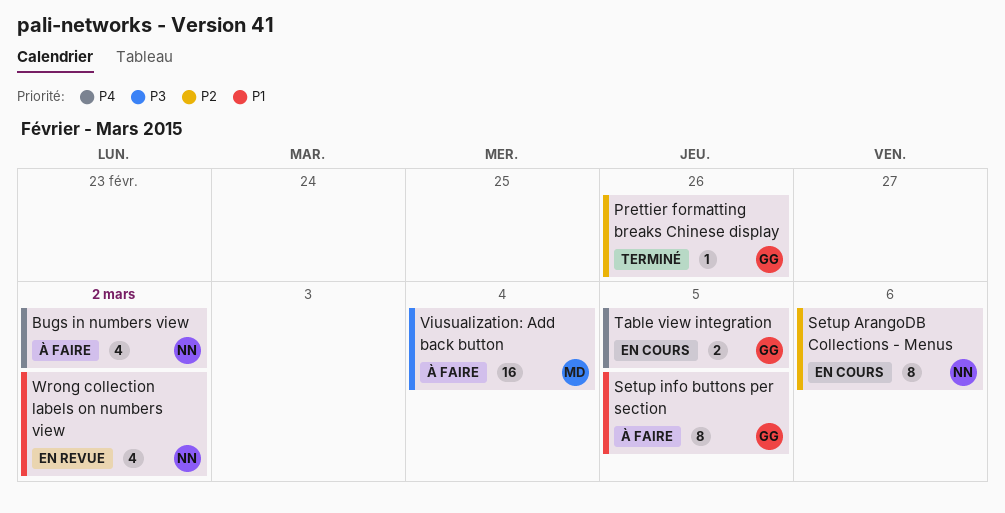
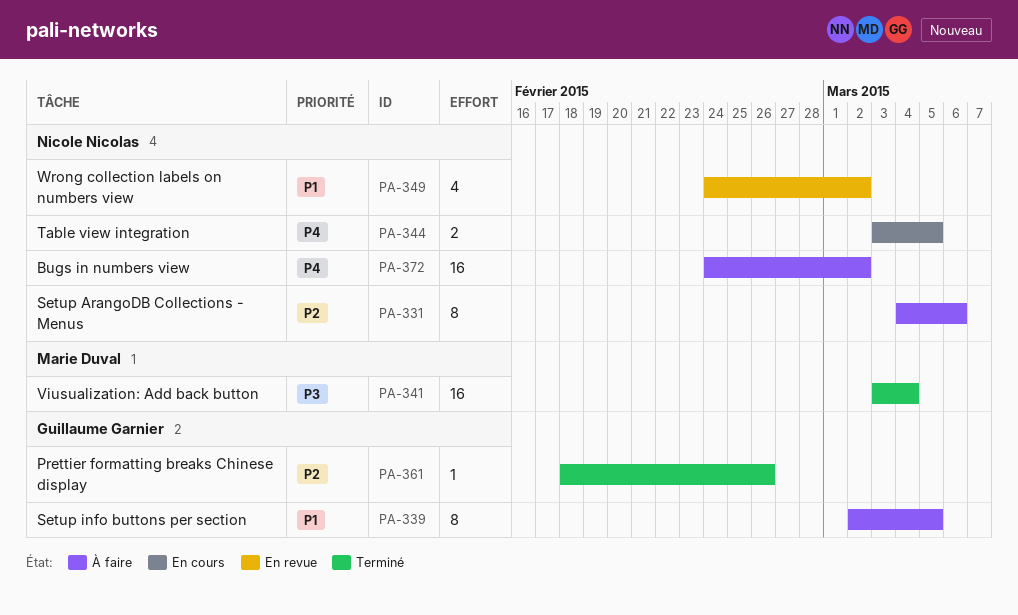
Bugs in numbers view, estimate: 4 -> 16
Setup ArangoDB Collections - Menus, status: En cours -> À faire
Table view integration, owner: Guillaume Garnier -> Nicole Nicolas
Viusualization: Add back button, status: À faire -> Terminé

